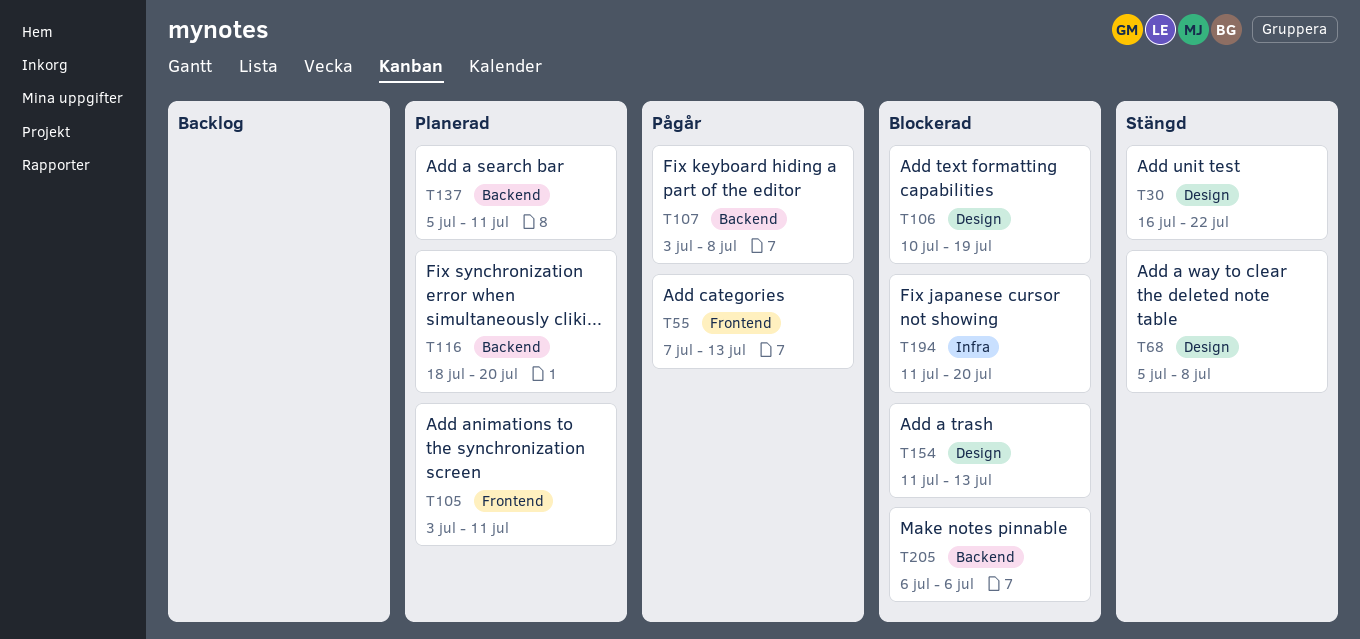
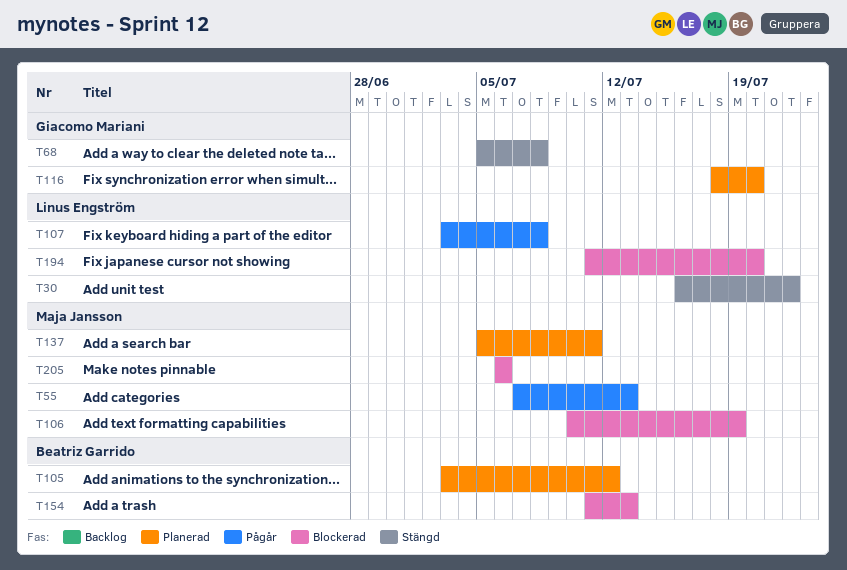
T105, due: Jul 11 -> Jul 12

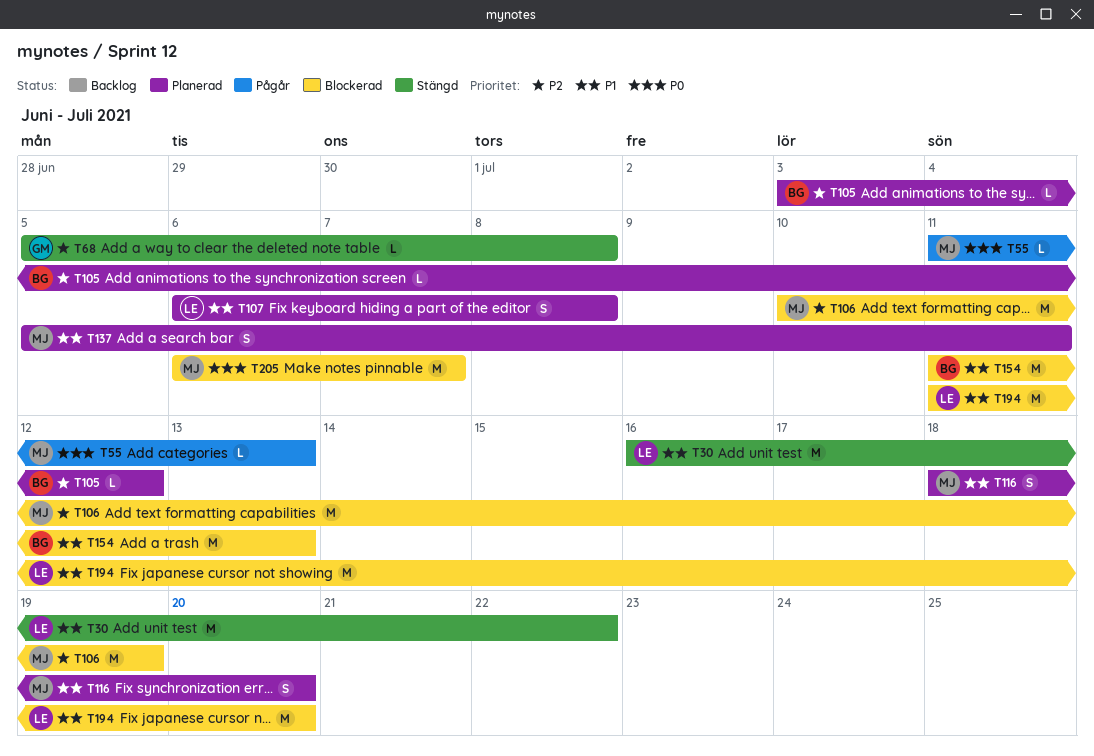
T55, start: Jul 7 -> Jul 11
T107, status: Pågår -> Planerad
T107, start: Jul 3 -> Jul 6
T116, owner: Giacomo Mariani -> Maja Jansson
T205, due: Jul 6 -> Jul 7

